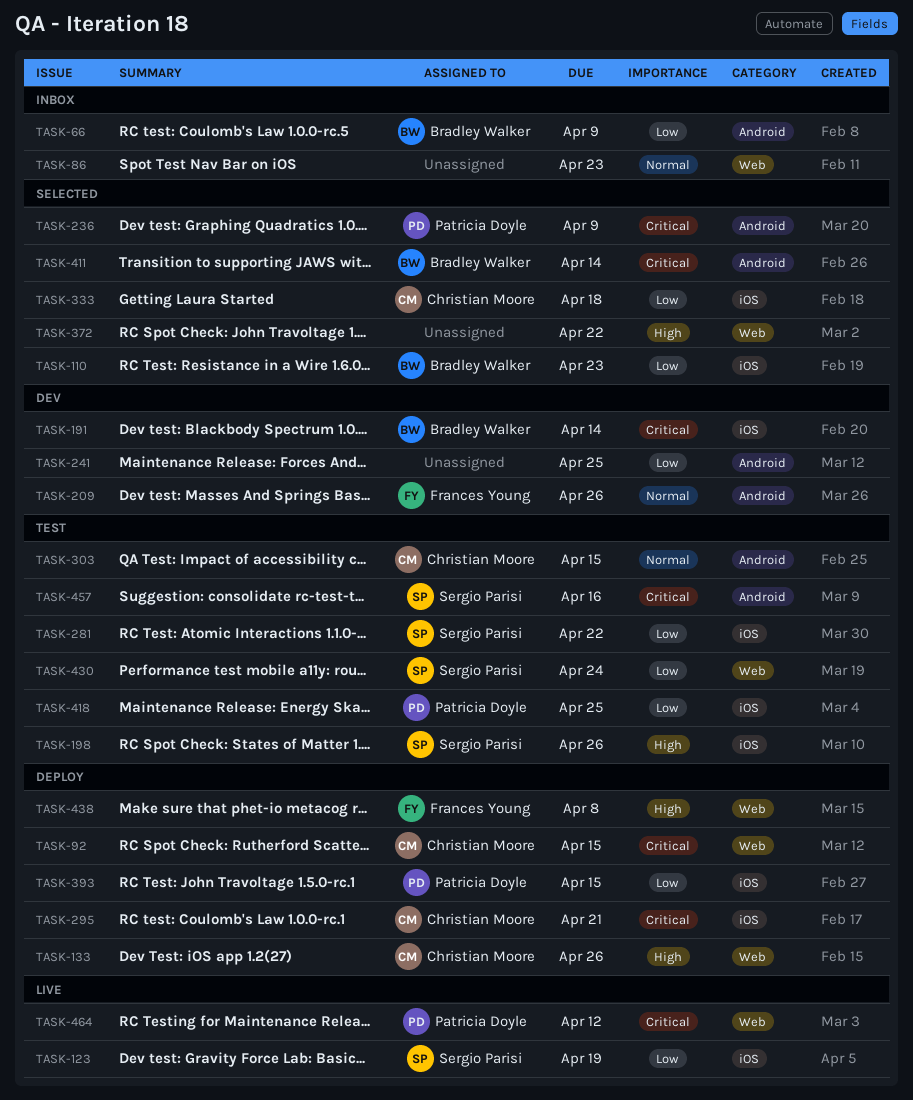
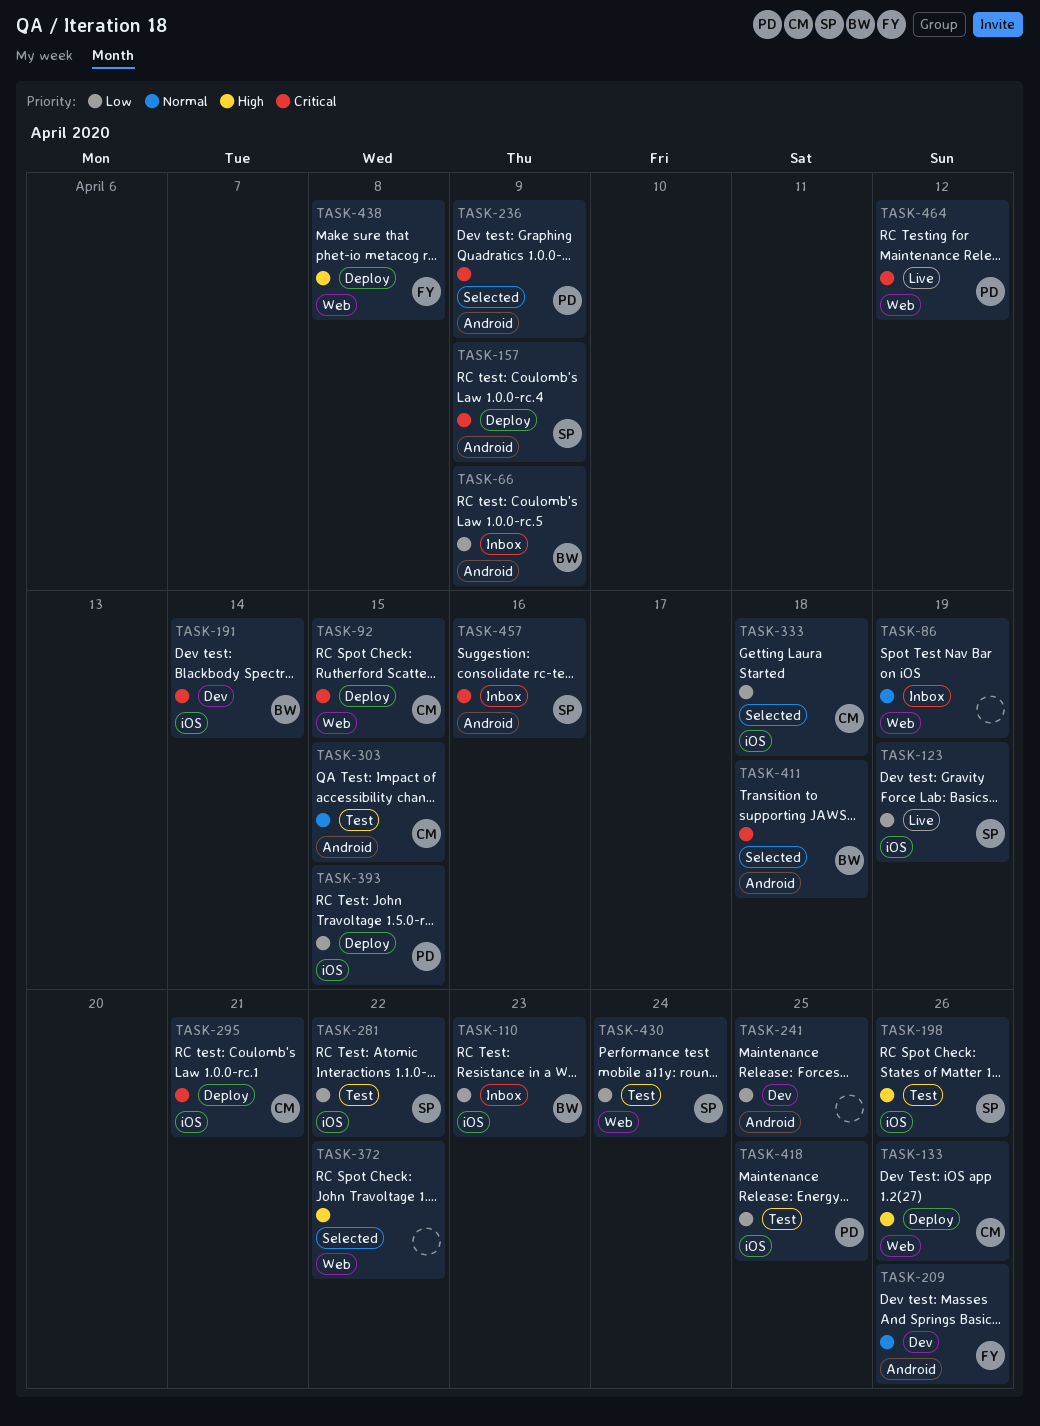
TASK-86, due: Apr 23 -> Apr 19
TASK-110, status: Selected -> Inbox
TASK-157: none -> present
TASK-411, due: Apr 14 -> Apr 18
TASK-457, status: Test -> Inbox

